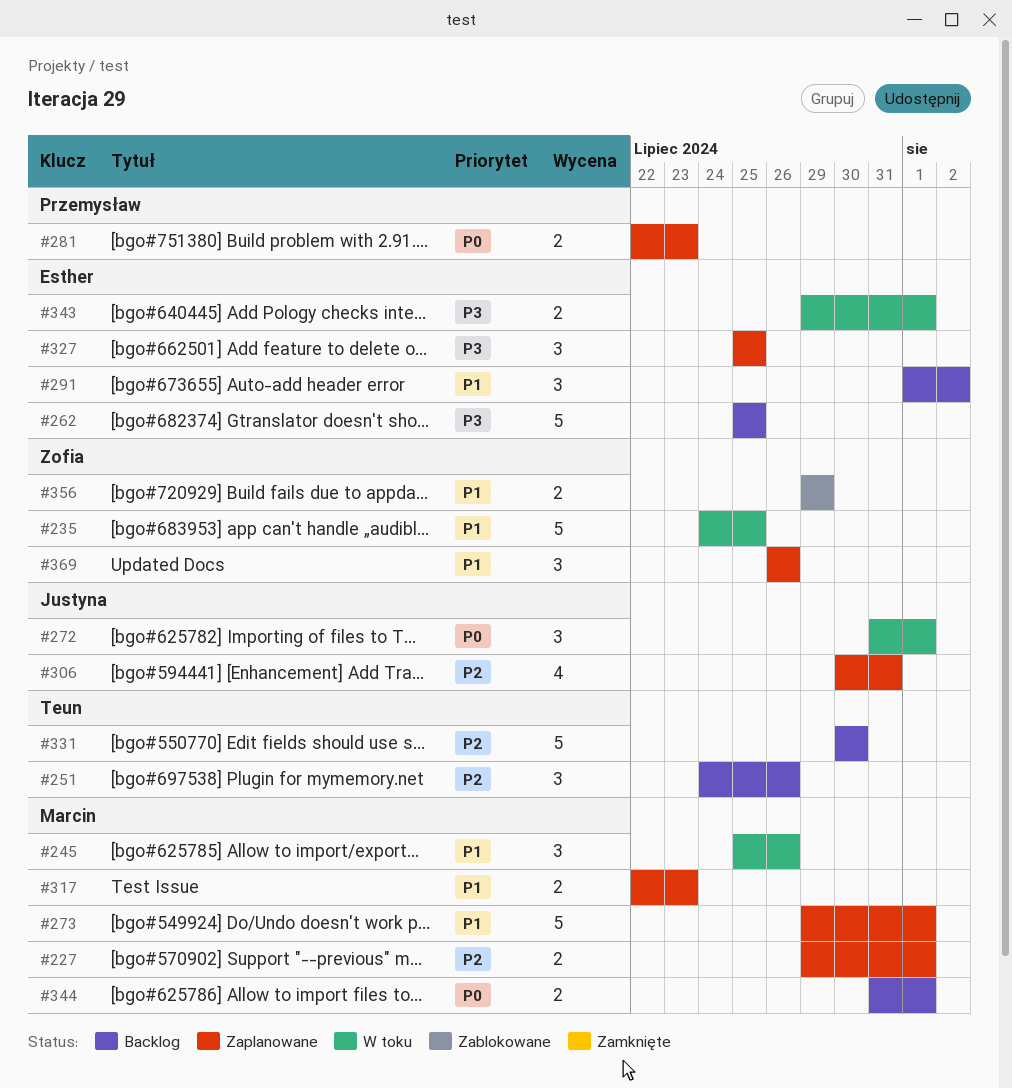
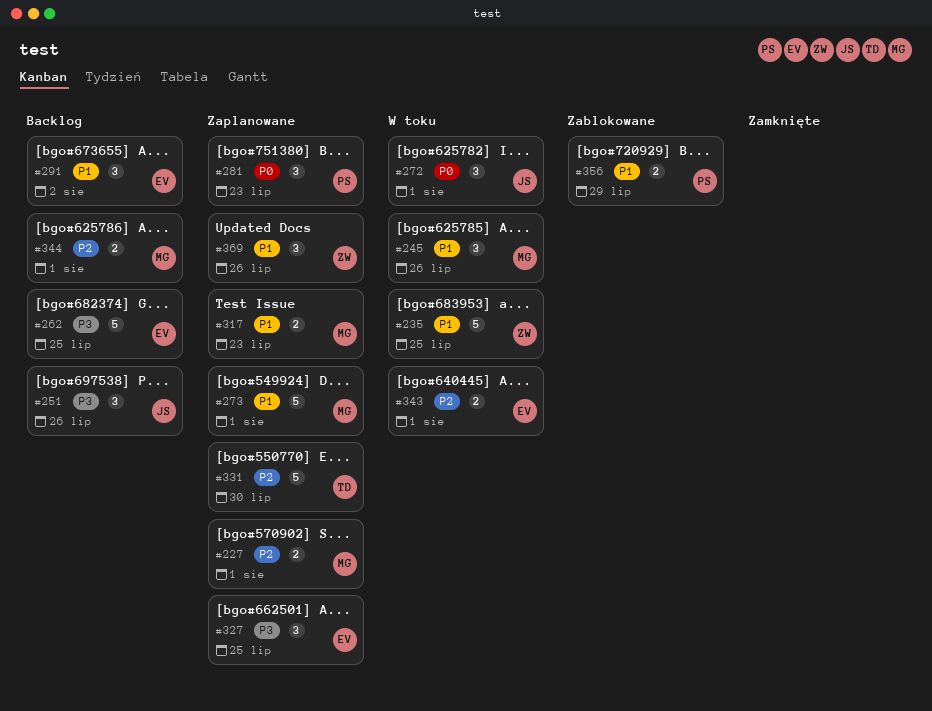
#251, owner: Teun -> Justyna
#251, priority: P2 -> P3
#281, estimate: 2 -> 3
#306: present -> none
#331, status: Backlog -> Zaplanowane
#343, priority: P3 -> P2
#344, priority: P0 -> P2
#356, owner: Zofia -> Przemysław

